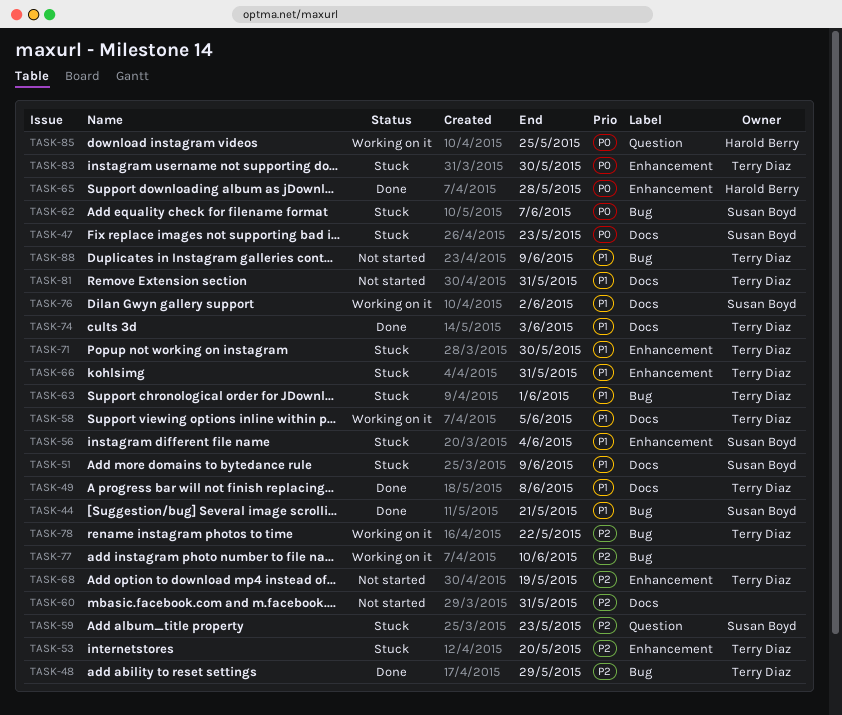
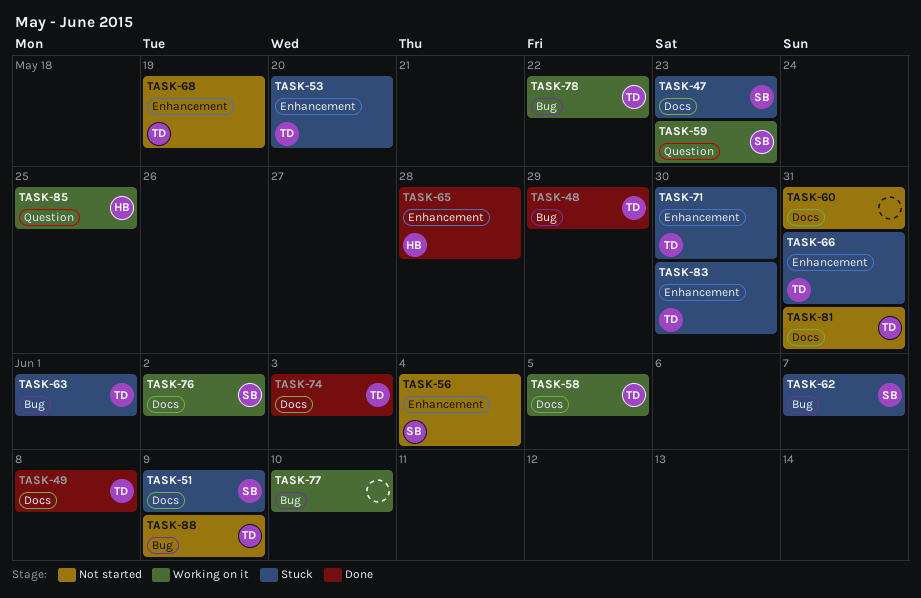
TASK-44: present -> none
TASK-56, status: Stuck -> Not started
TASK-59, status: Stuck -> Working on it

